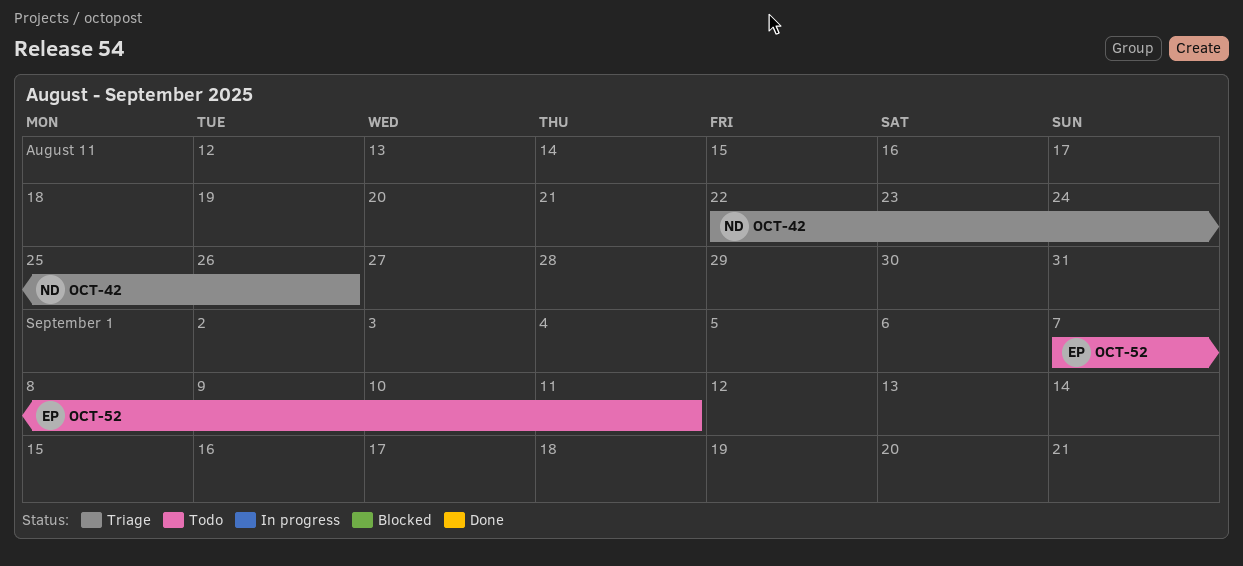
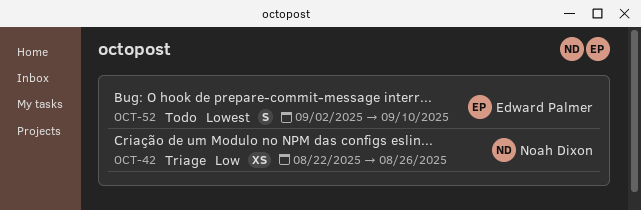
OCT-52, start: Sep 7 -> Sep 2
OCT-52, due: Sep 11 -> Sep 10

